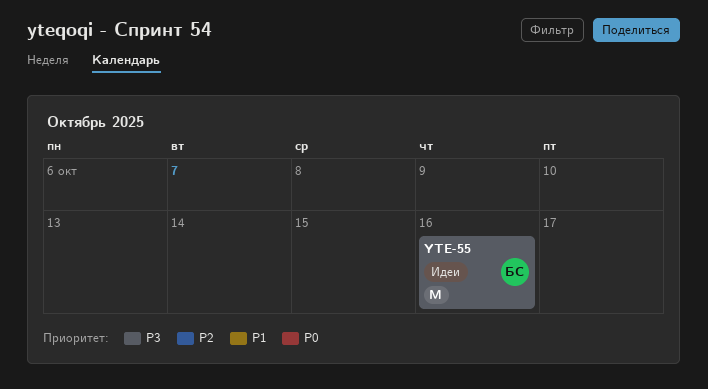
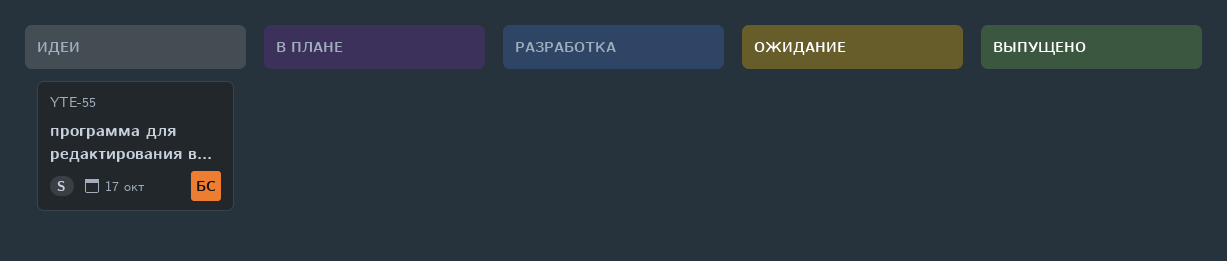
YTE-55, estimate: M -> S
YTE-55, due: Oct 16 -> Oct 17

